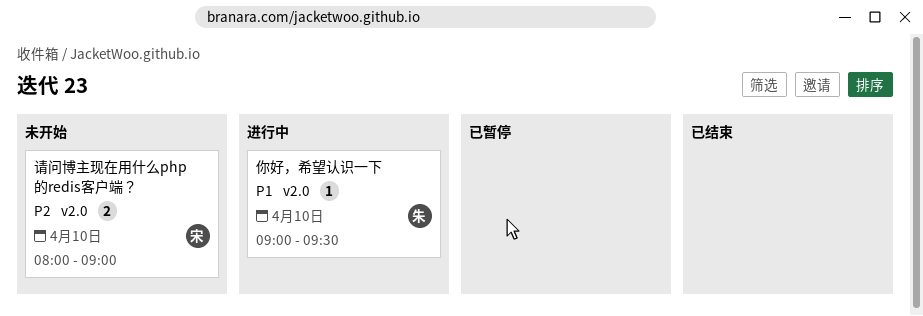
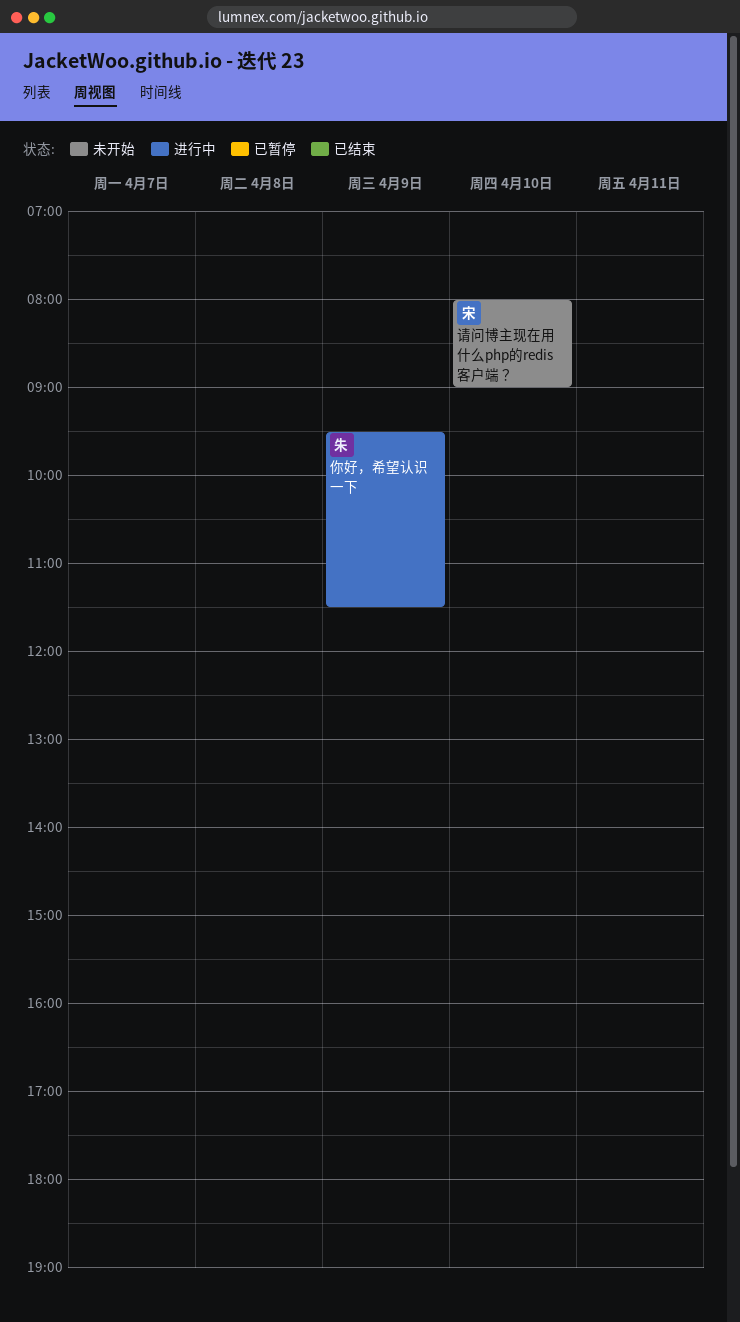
你好，希望认识一下, day: Apr 10 -> Apr 9
你好，希望认识一下, begins: 09:00 -> 09:30
你好，希望认识一下, ends: 09:30 -> 11:30

